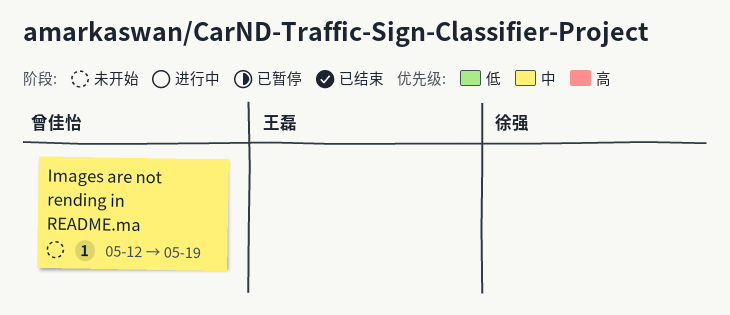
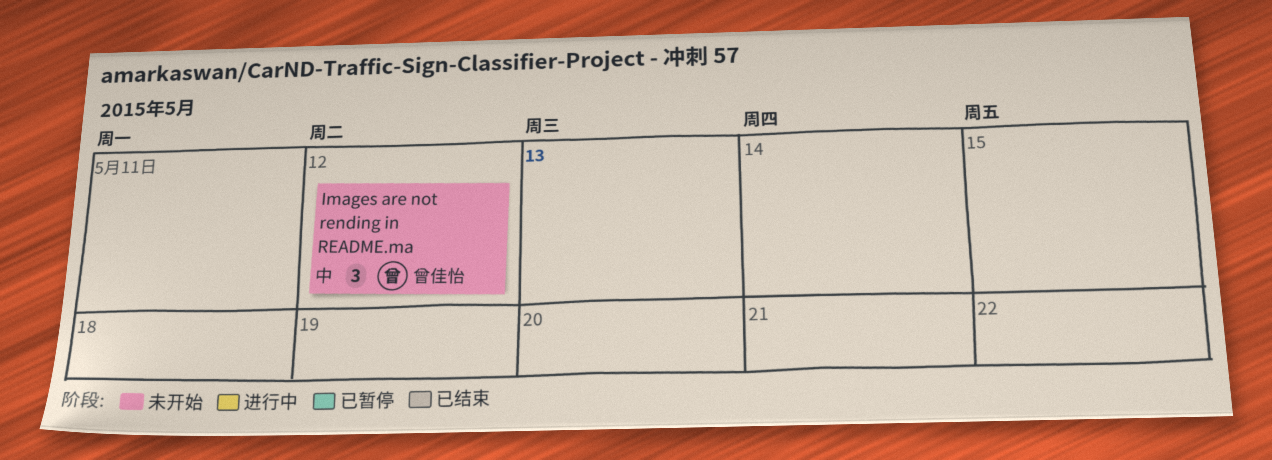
Images are not rending in README.ma, estimate: 1 -> 3
Images are not rending in README.ma, due: May 19 -> May 12

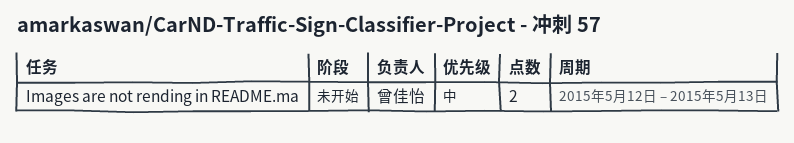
Images are not rending in README.ma, estimate: 3 -> 2
Images are not rending in README.ma, due: May 12 -> May 13

